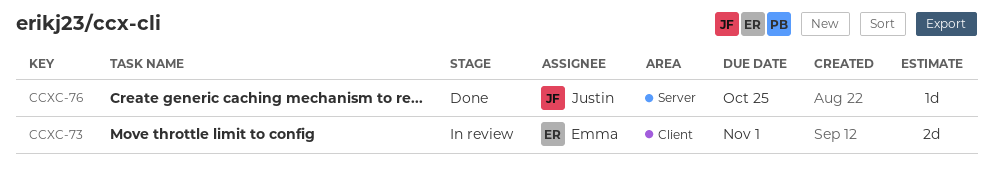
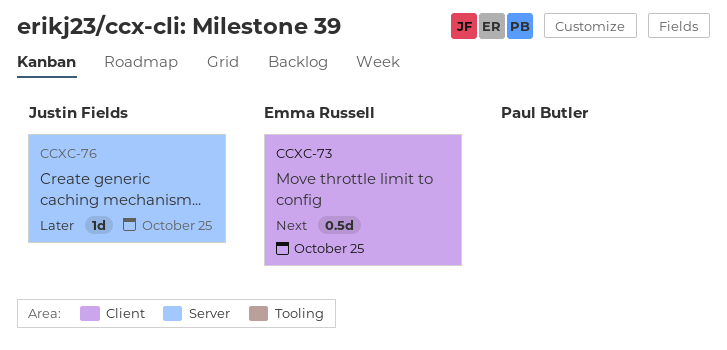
CCXC-73, estimate: 2d -> 0.5d
CCXC-73, due: Nov 1 -> Oct 25

